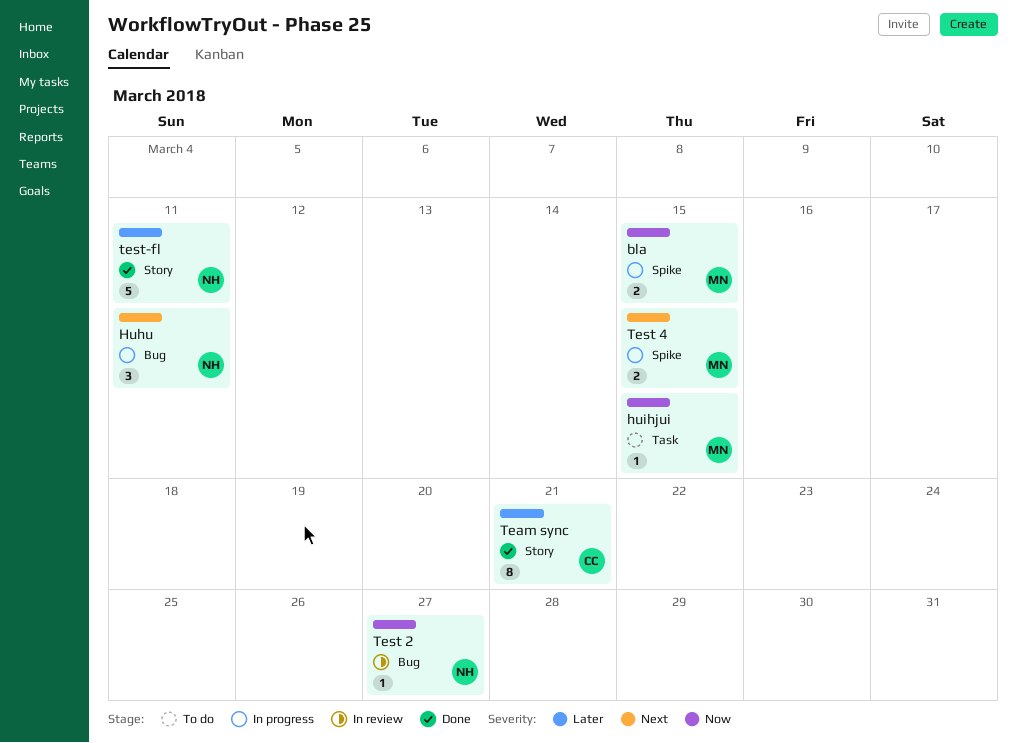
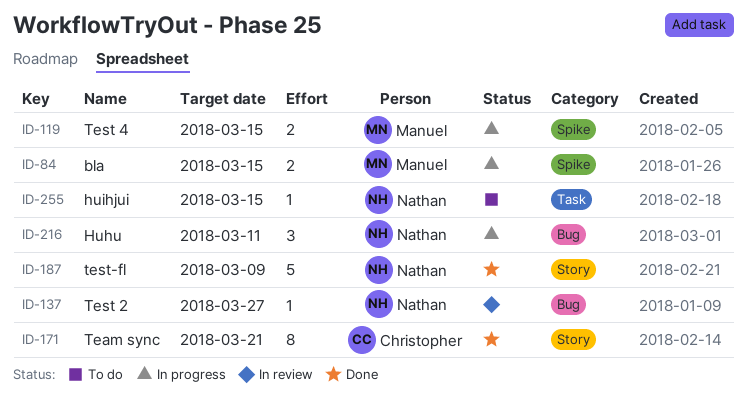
huihjui, owner: Manuel -> Nathan
test-fl, due: Mar 11 -> Mar 9

